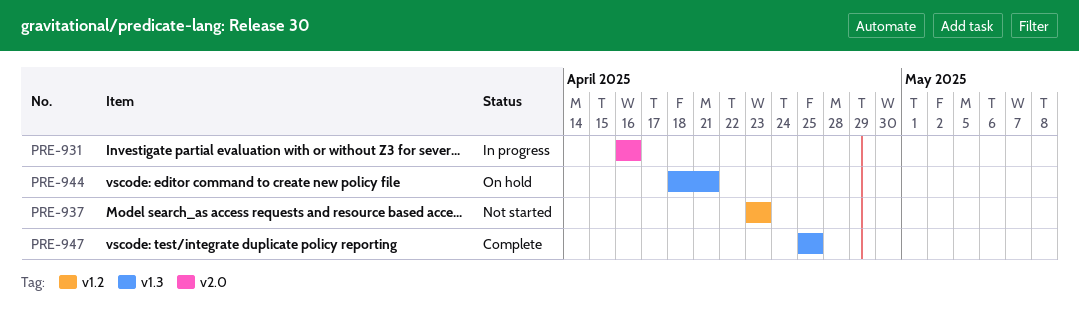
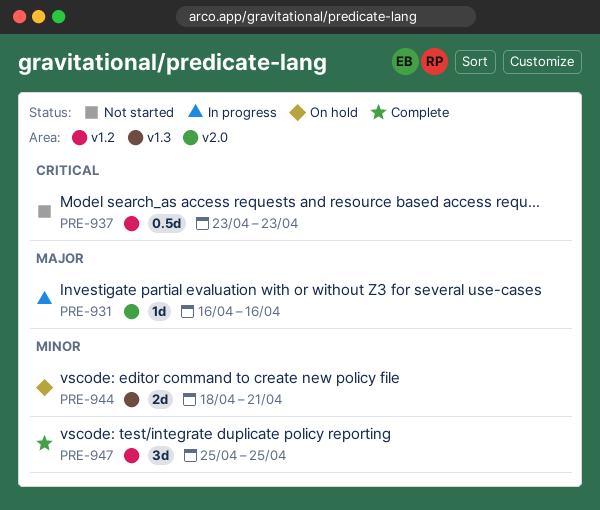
PRE-947, label: v1.3 -> v1.2

